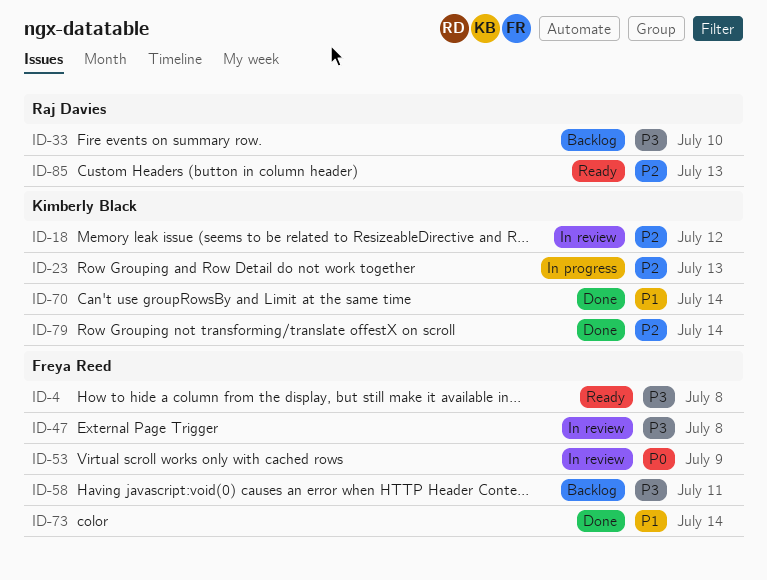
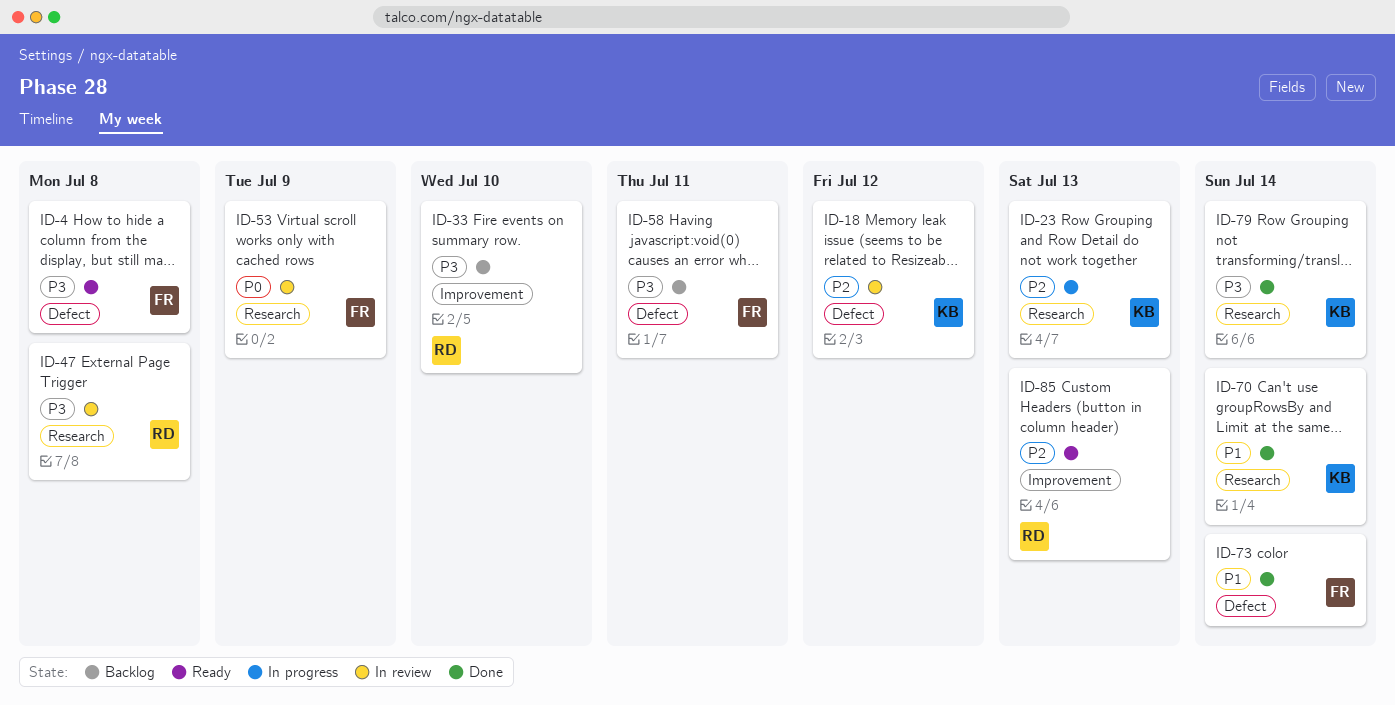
ID-47, owner: Freya Reed -> Raj Davies
ID-79, priority: P2 -> P3

